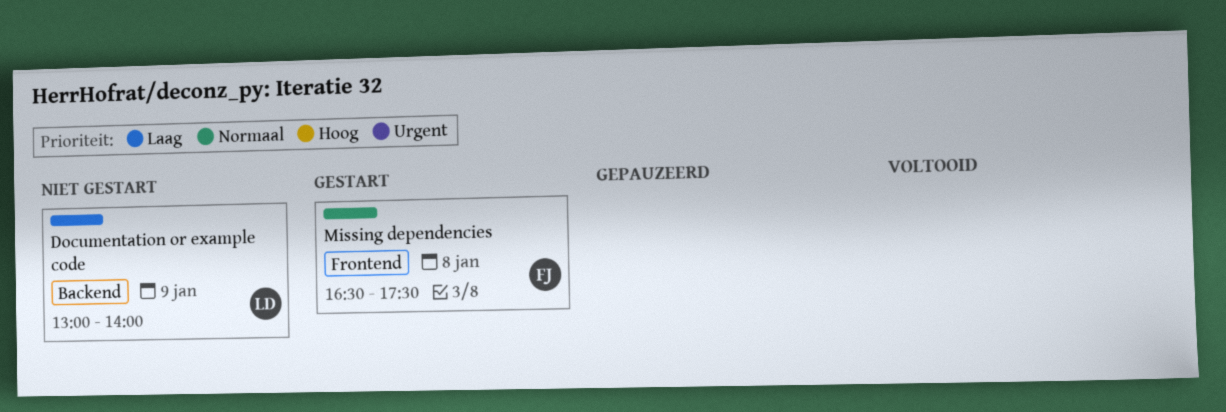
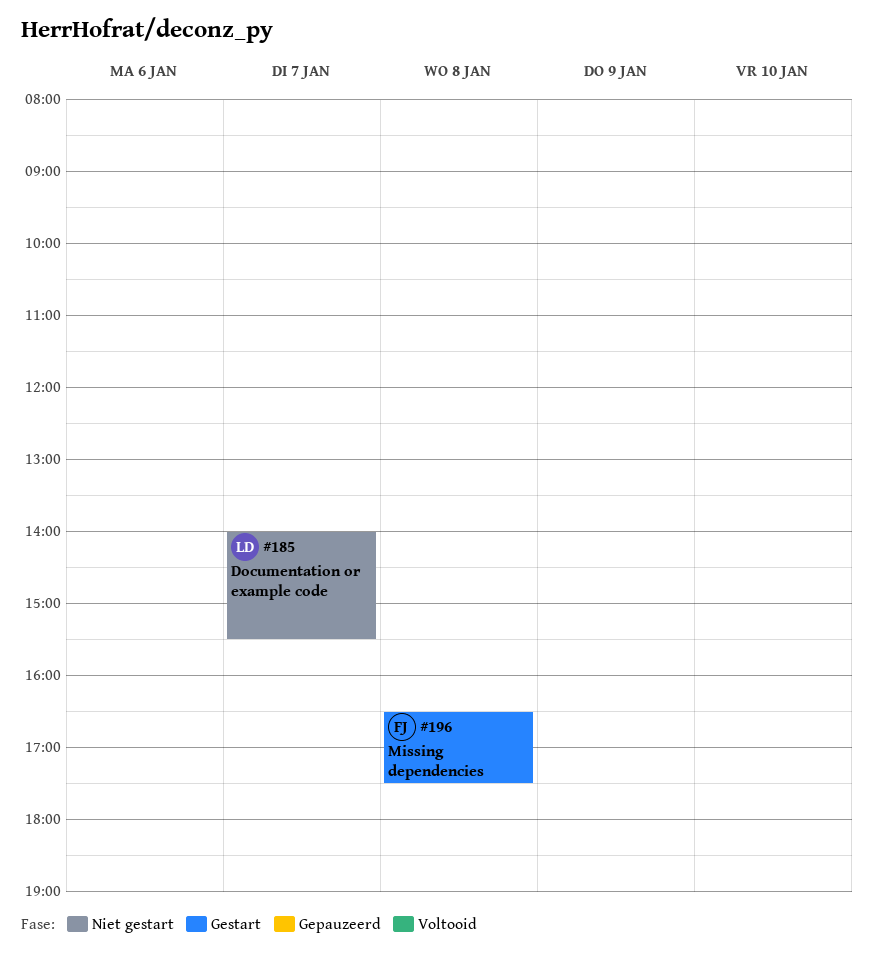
Documentation or example code, day: Jan 9 -> Jan 7
Documentation or example code, begins: 13:00 -> 14:00
Documentation or example code, ends: 14:00 -> 15:30

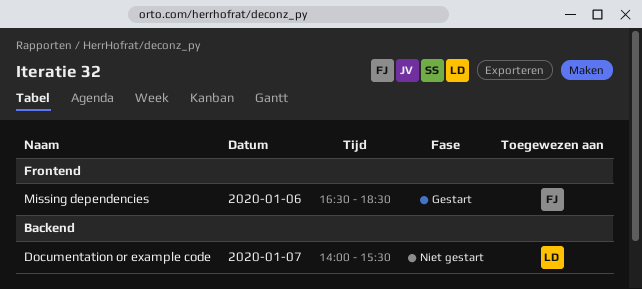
Missing dependencies, day: Jan 8 -> Jan 6
Missing dependencies, ends: 17:30 -> 18:30

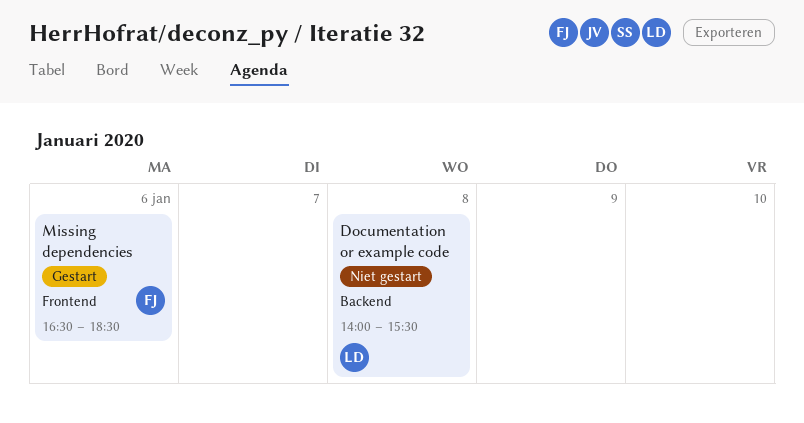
Documentation or example code, day: Jan 7 -> Jan 8

